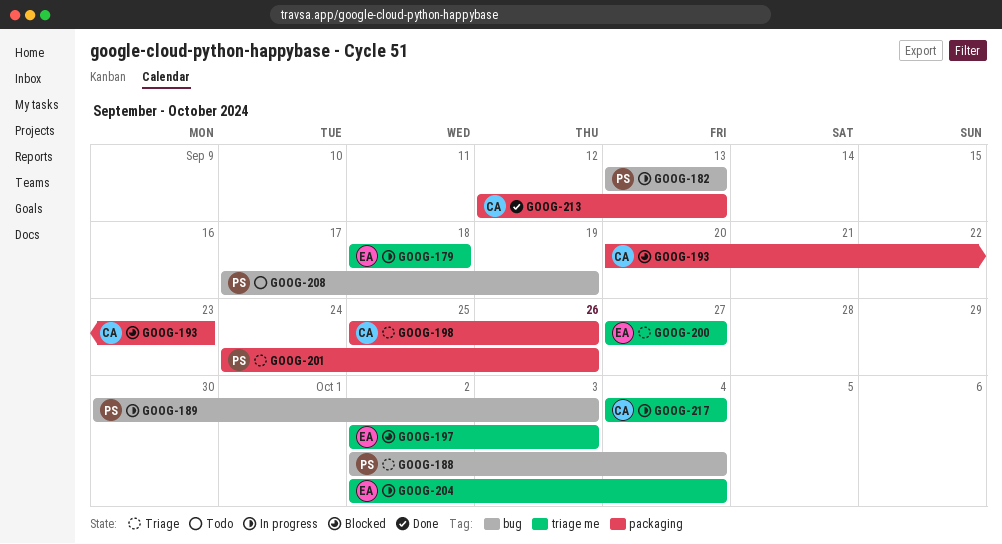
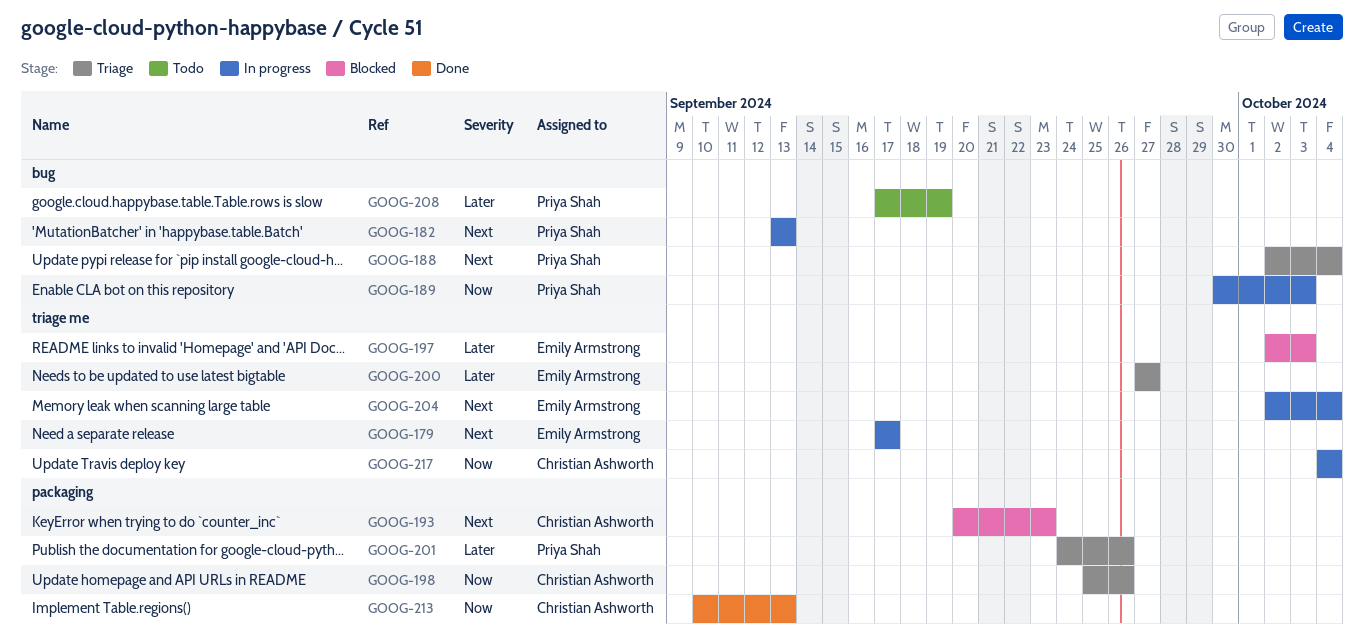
GOOG-179, start: Sep 18 -> Sep 17
GOOG-179, due: Sep 18 -> Sep 17
GOOG-213, start: Sep 12 -> Sep 10

